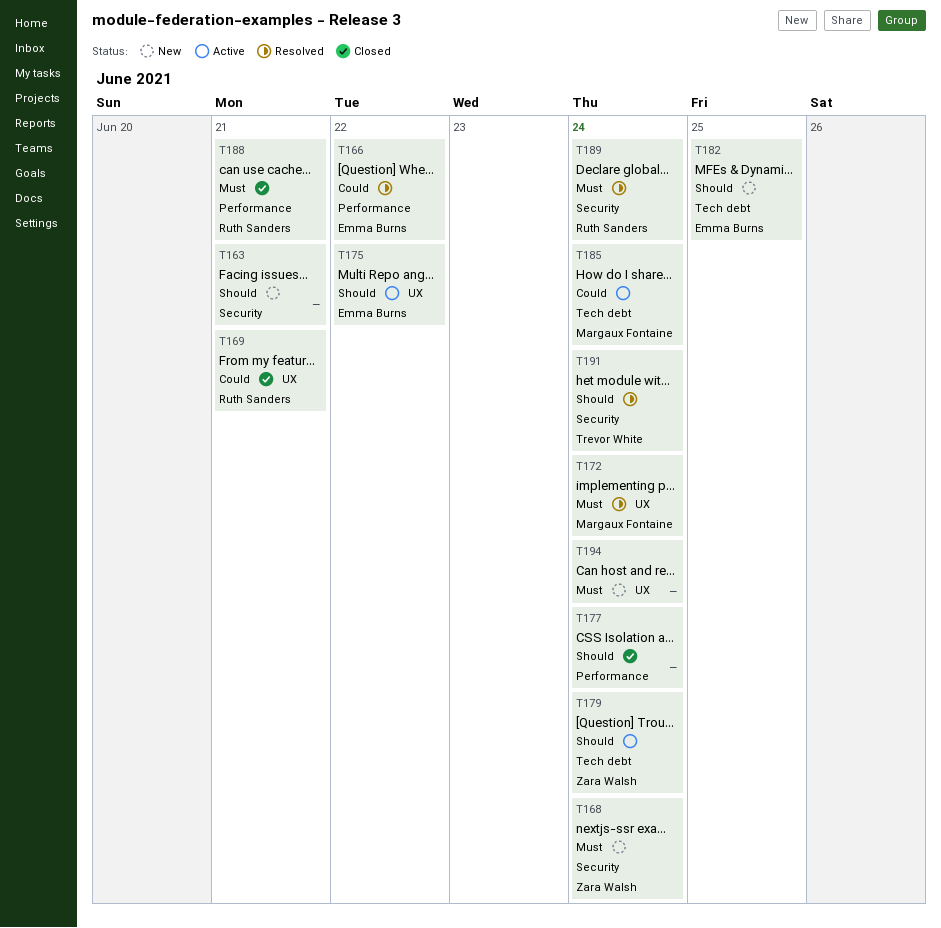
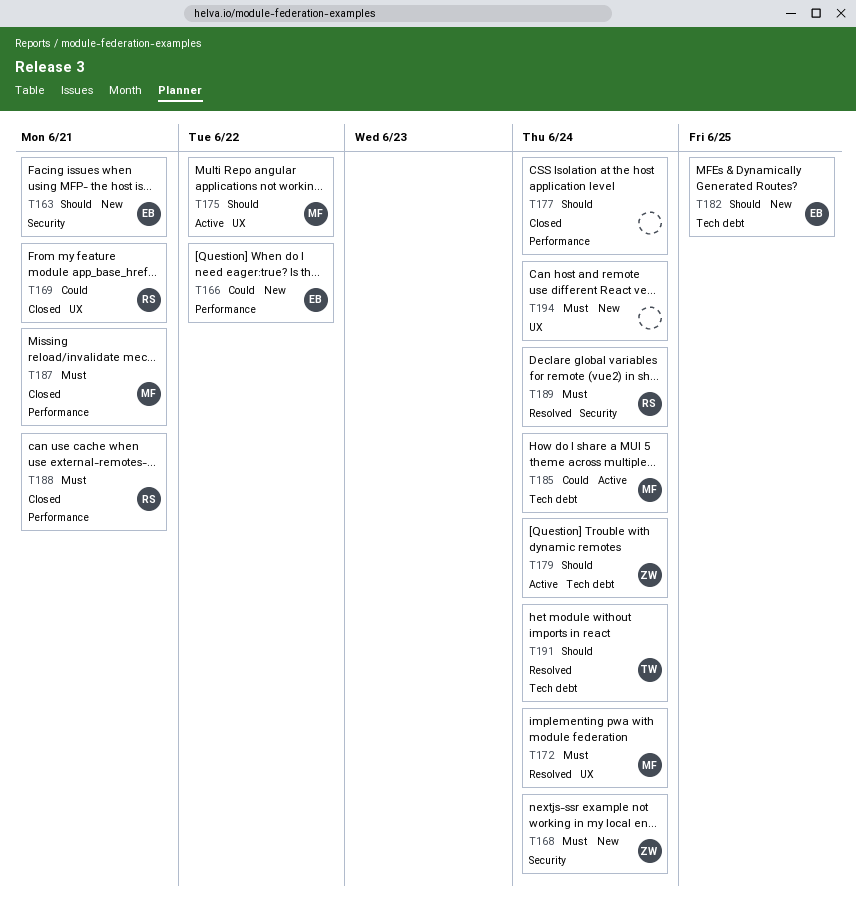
T163, owner: none -> Emma Burns
T166, status: Resolved -> New
T175, owner: Emma Burns -> Margaux Fontaine
T187: none -> present
T191, label: Security -> Tech debt

